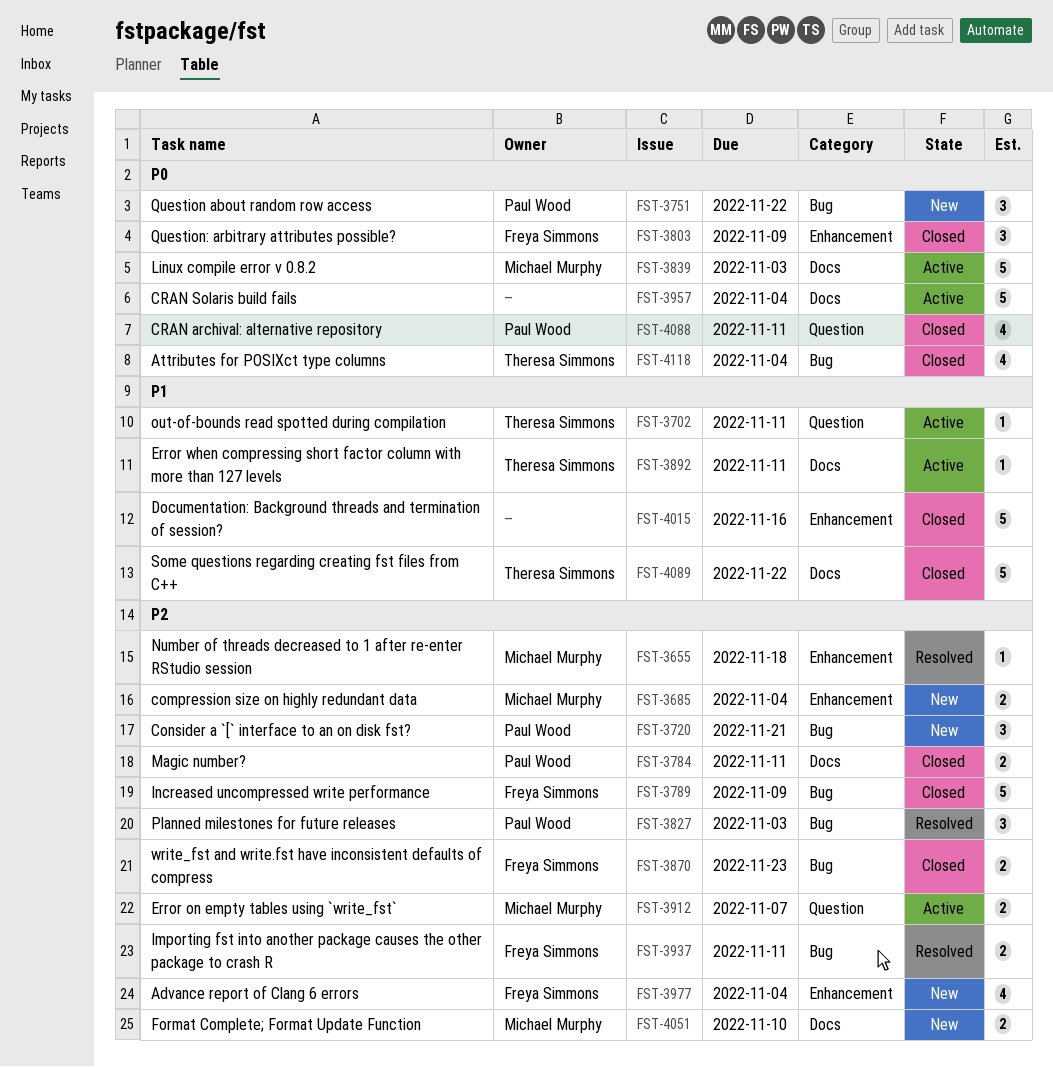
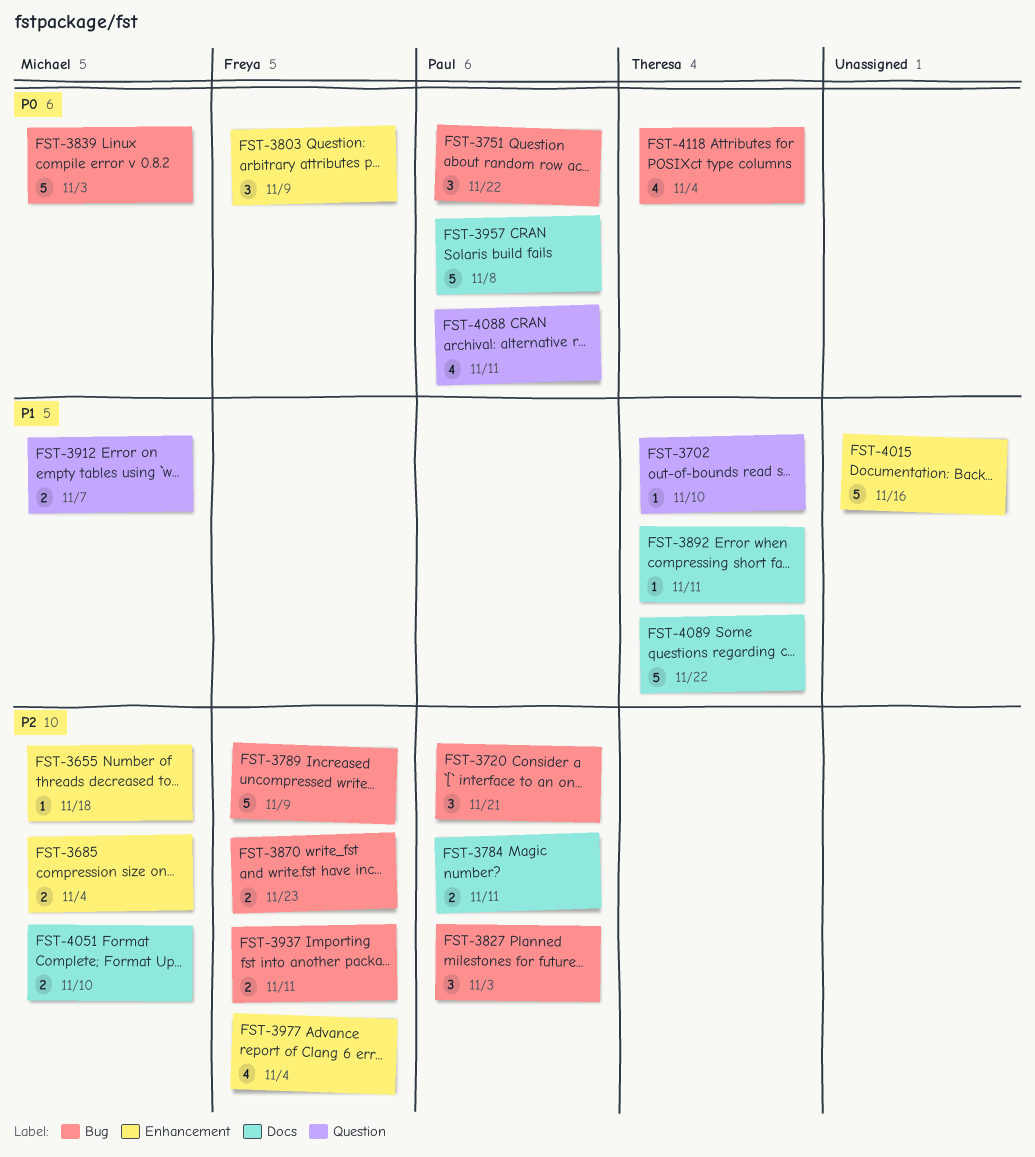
FST-3702, due: Nov 11 -> Nov 10
FST-3839, label: Docs -> Bug
FST-3912, priority: P2 -> P1
FST-3957, owner: none -> Paul Wood
FST-3957, due: Nov 4 -> Nov 8

